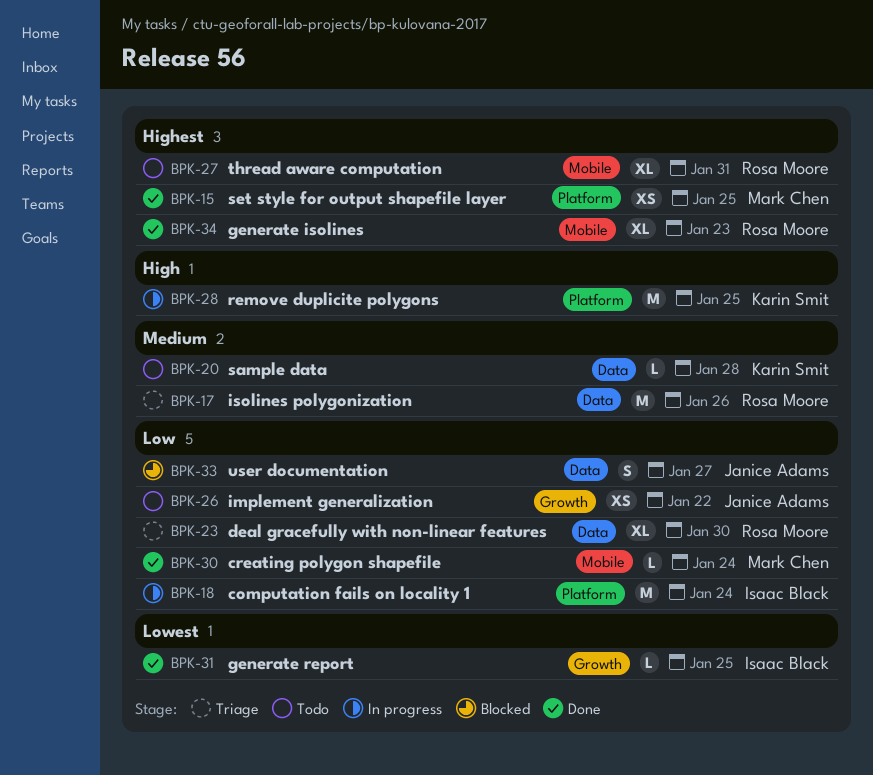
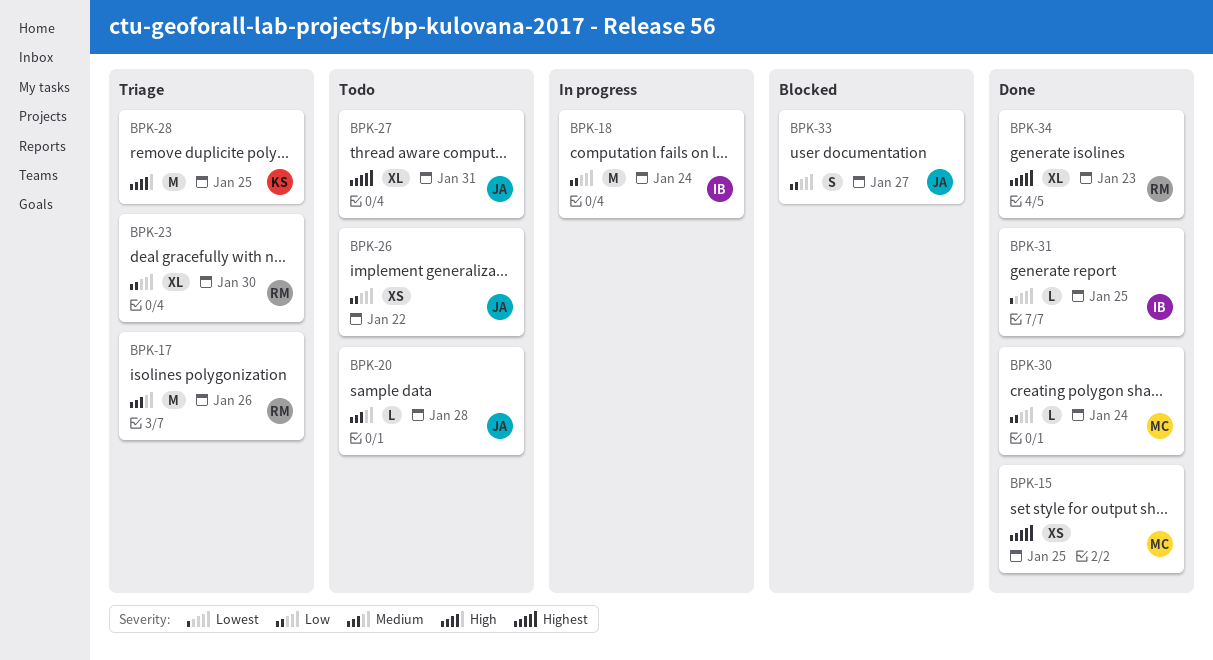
BPK-20, owner: Karin Smit -> Janice Adams
BPK-27, owner: Rosa Moore -> Janice Adams
BPK-28, status: In progress -> Triage

